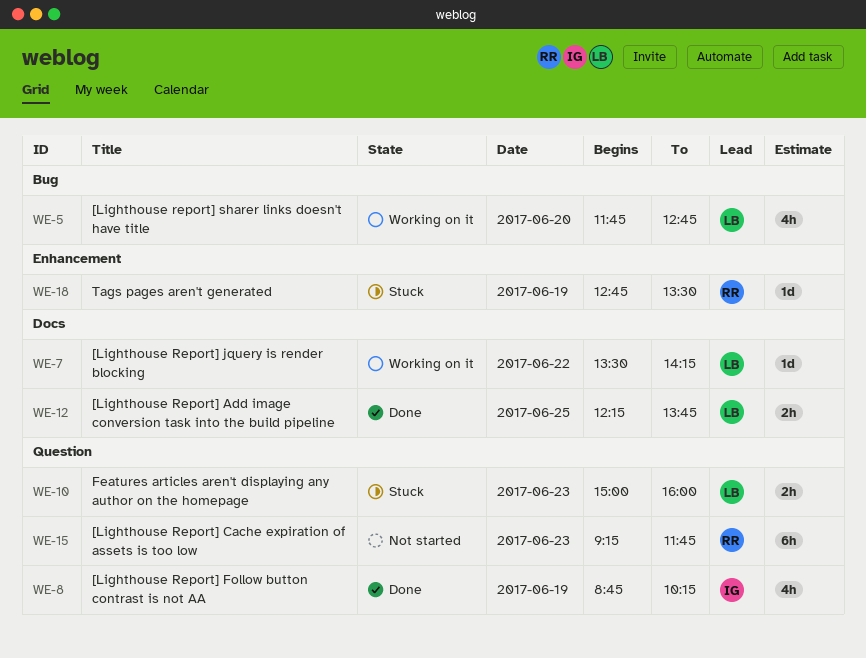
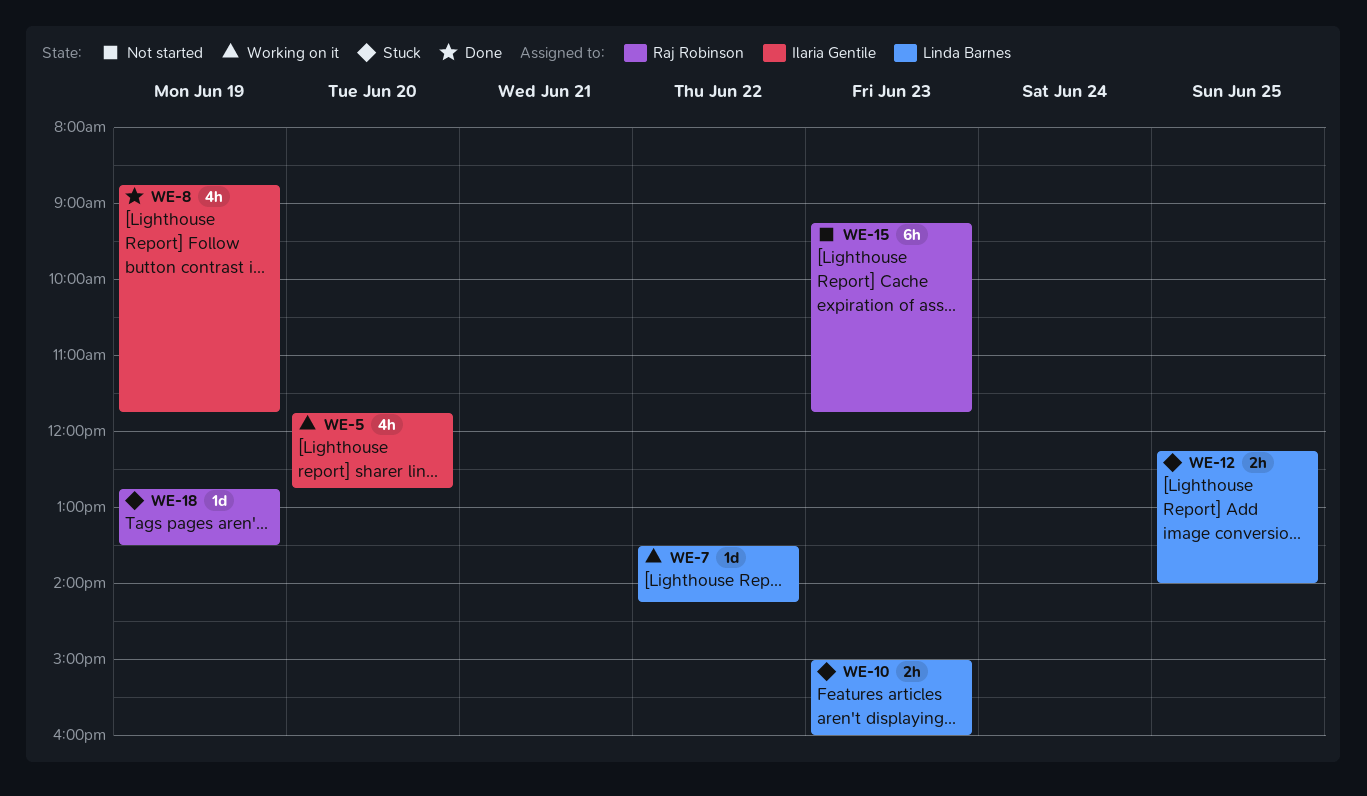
WE-5, owner: Linda Barnes -> Ilaria Gentile
WE-8, ends: 10:15 -> 11:45
WE-12, status: Done -> Stuck
WE-12, ends: 13:45 -> 14:00

